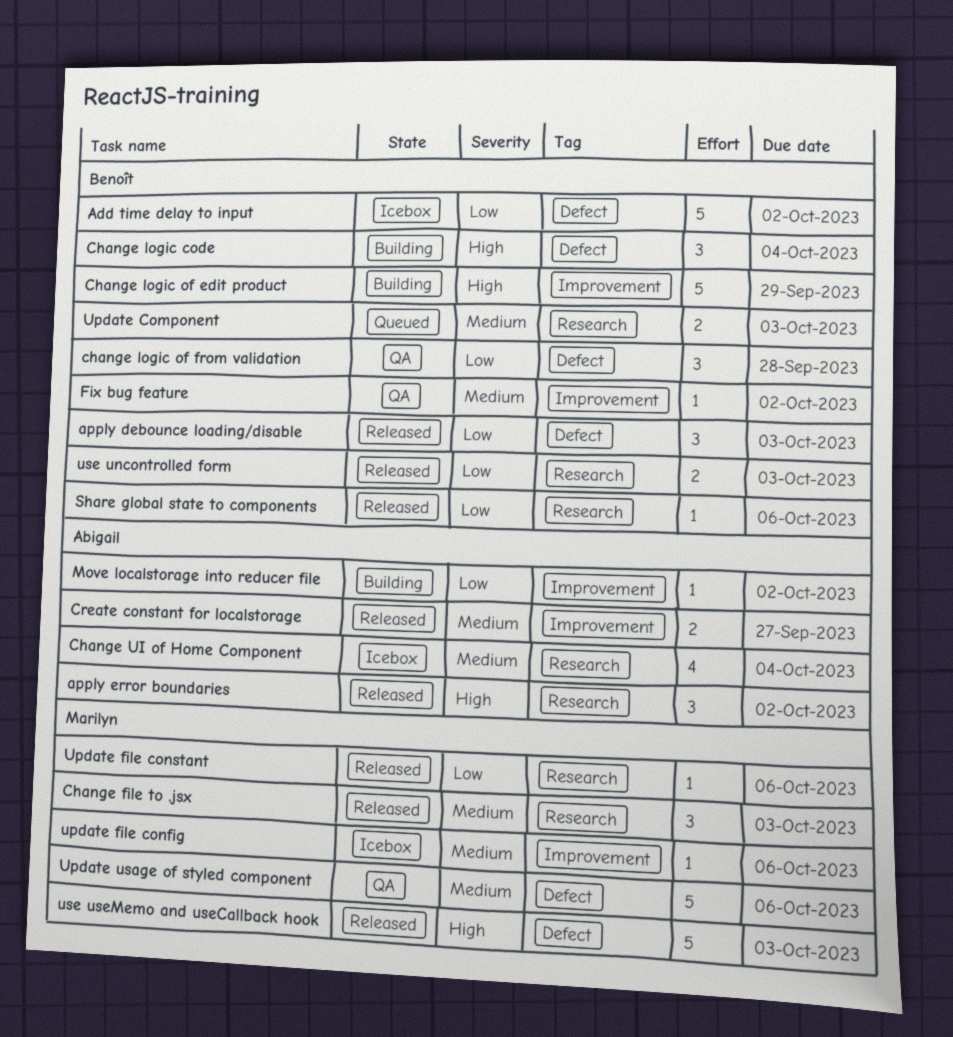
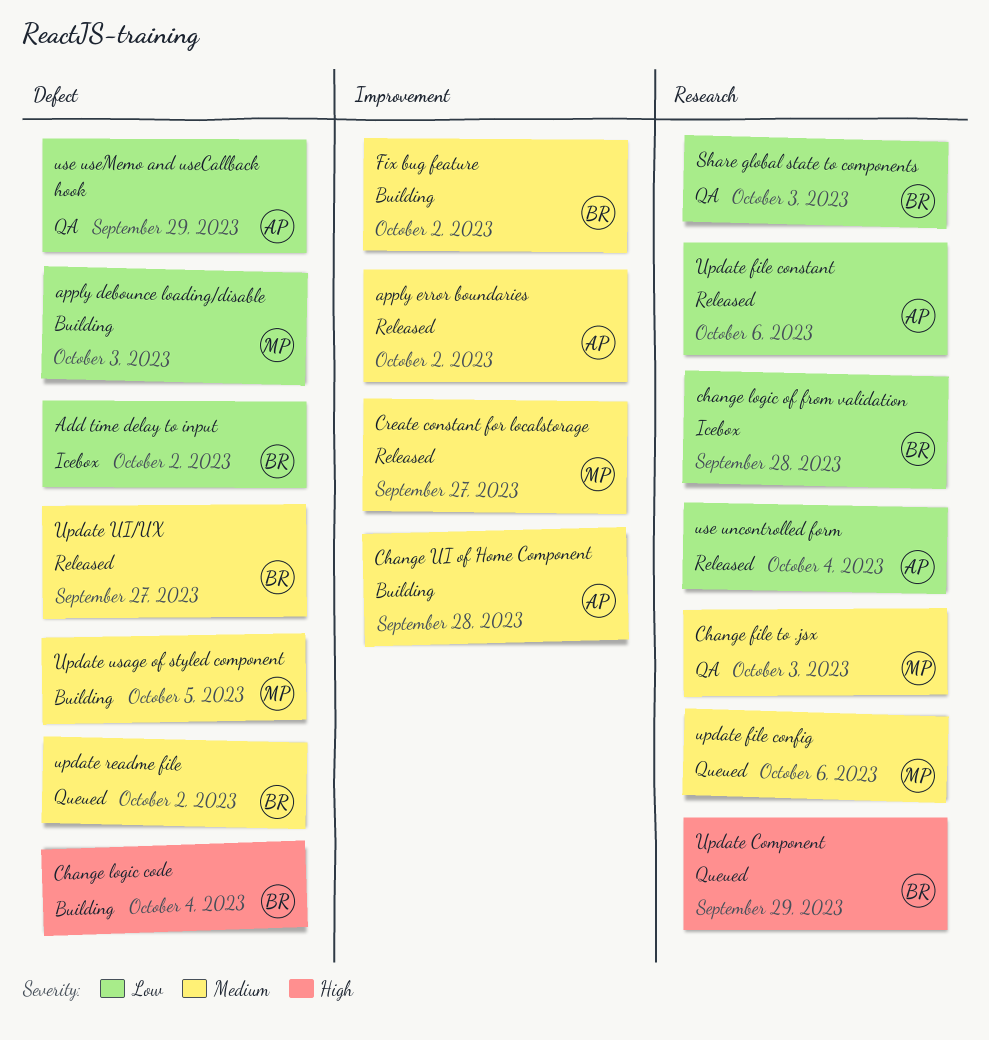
apply debounce loading/disable, status: Released -> Building
apply debounce loading/disable, owner: Benoît -> Marilyn
apply error boundaries, priority: High -> Medium
apply error boundaries, label: Research -> Improvement
Change file to .jsx, status: Released -> QA
Change logic of edit product: present -> none
change logic of from validation, status: QA -> Icebox
change logic of from validation, label: Defect -> Research
Change UI of Home Component, status: Icebox -> Building
Change UI of Home Component, label: Research -> Improvement
Change UI of Home Component, due: Oct 4 -> Sep 28
Create constant for localstorage, owner: Abigail -> Marilyn
Fix bug feature, status: QA -> Building
Move localstorage into reducer file: present -> none
Share global state to components, status: Released -> QA
Share global state to components, due: Oct 6 -> Oct 3
Update Component, priority: Medium -> High
Update Component, due: Oct 3 -> Sep 29
update file config, status: Icebox -> Queued
update file config, label: Improvement -> Research
Update file constant, owner: Marilyn -> Abigail
update readme file: none -> present
Update UI/UX: none -> present
Update usage of styled component, status: QA -> Building
Update usage of styled component, due: Oct 6 -> Oct 5
use uncontrolled form, owner: Benoît -> Abigail
use uncontrolled form, due: Oct 3 -> Oct 4
use useMemo and useCallback hook, status: Released -> QA
use useMemo and useCallback hook, owner: Marilyn -> Abigail
use useMemo and useCallback hook, priority: High -> Low
use useMemo and useCallback hook, due: Oct 3 -> Sep 29

